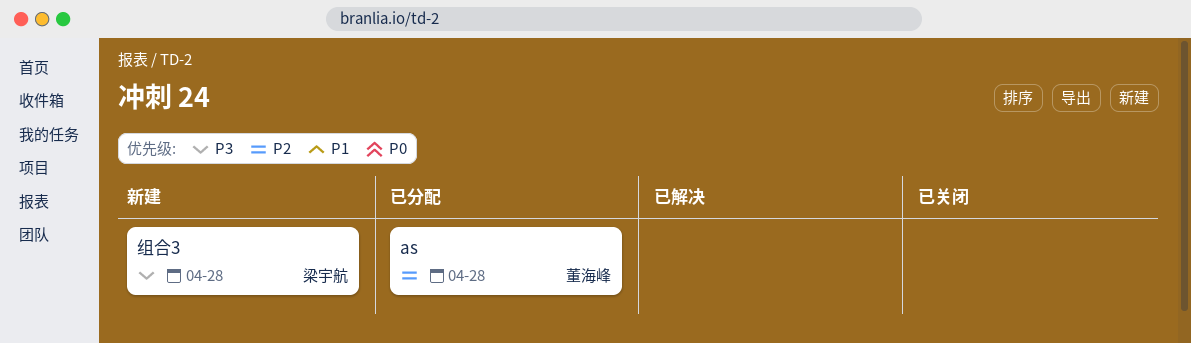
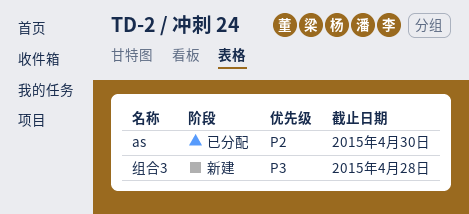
as, due: Apr 28 -> Apr 30

